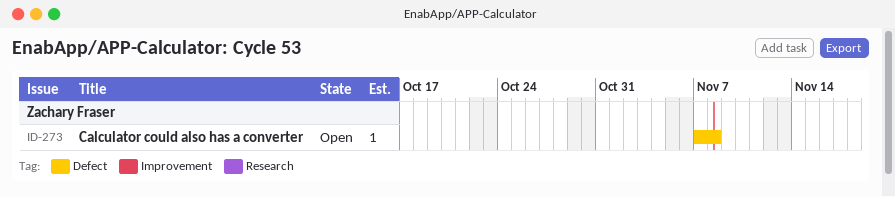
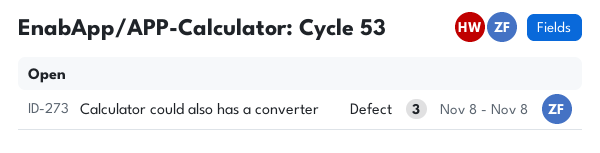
ID-273, estimate: 1 -> 3
ID-273, start: Nov 7 -> Nov 8

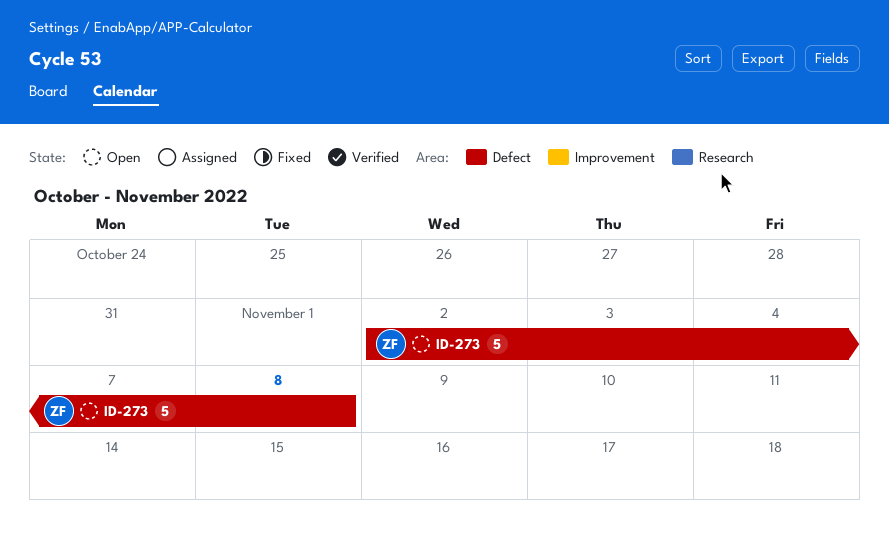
ID-273, estimate: 3 -> 5
ID-273, start: Nov 8 -> Nov 2

